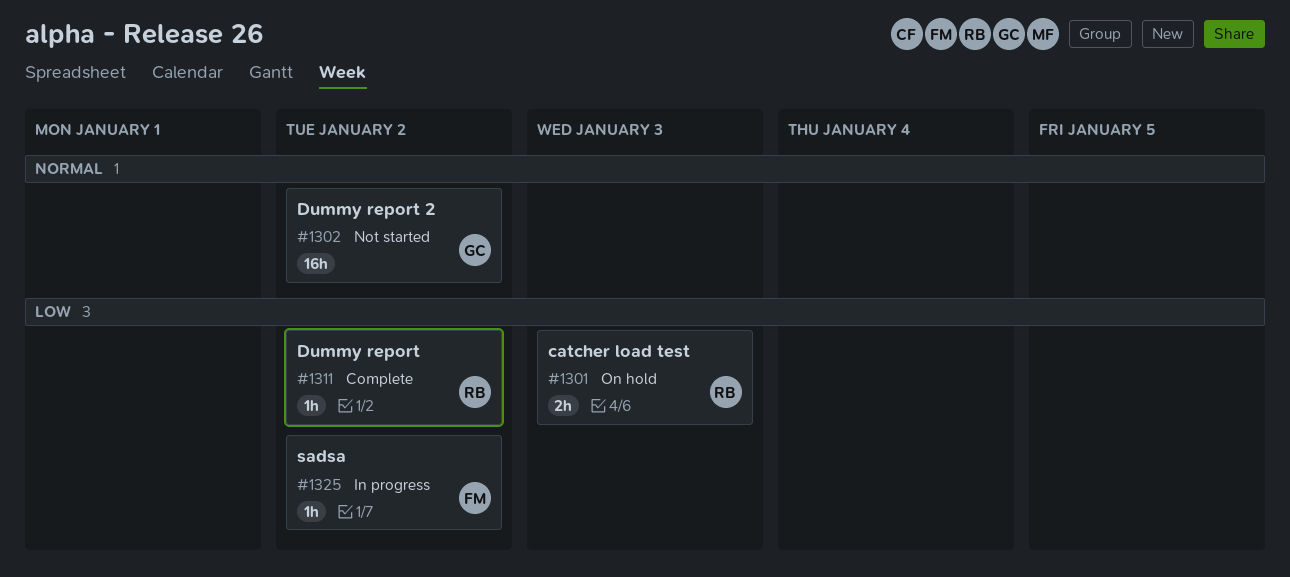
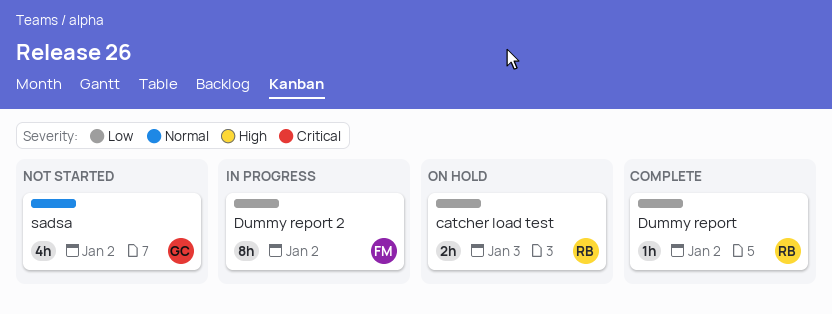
Dummy report 2, status: Not started -> In progress
Dummy report 2, owner: GC -> FM
Dummy report 2, priority: Normal -> Low
Dummy report 2, estimate: 16h -> 8h
sadsa, status: In progress -> Not started
sadsa, owner: FM -> GC
sadsa, priority: Low -> Normal
sadsa, estimate: 1h -> 4h

